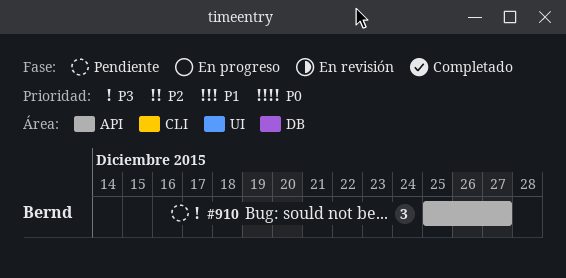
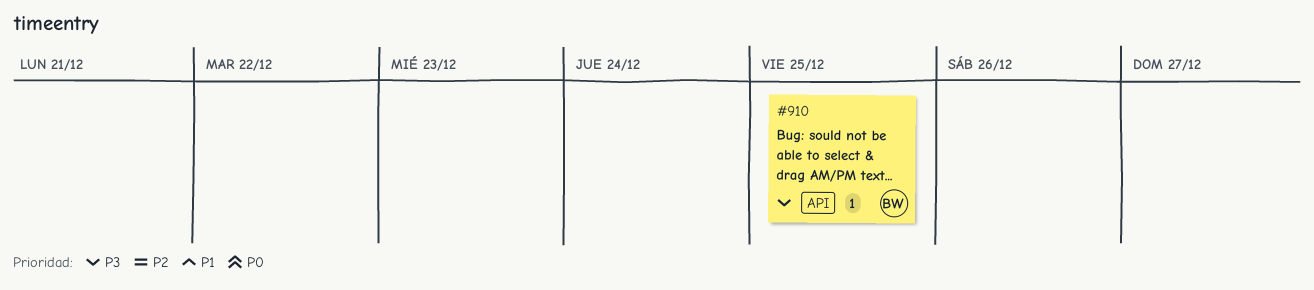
#910, estimate: 3 -> 1
#910, due: Dec 27 -> Dec 25

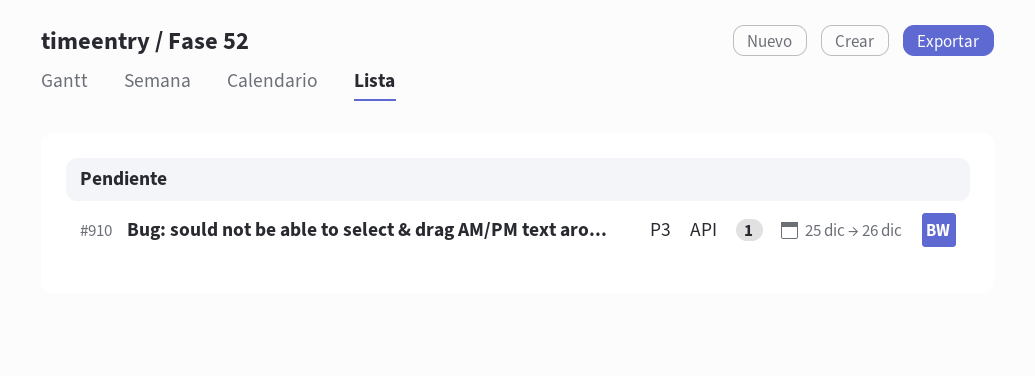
#910, due: Dec 25 -> Dec 26

